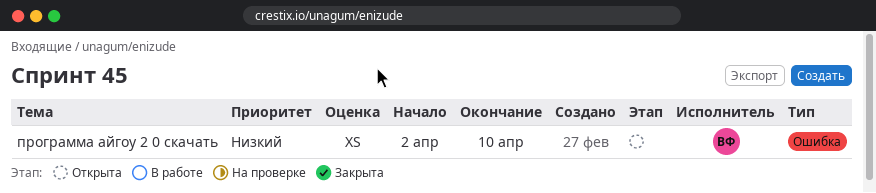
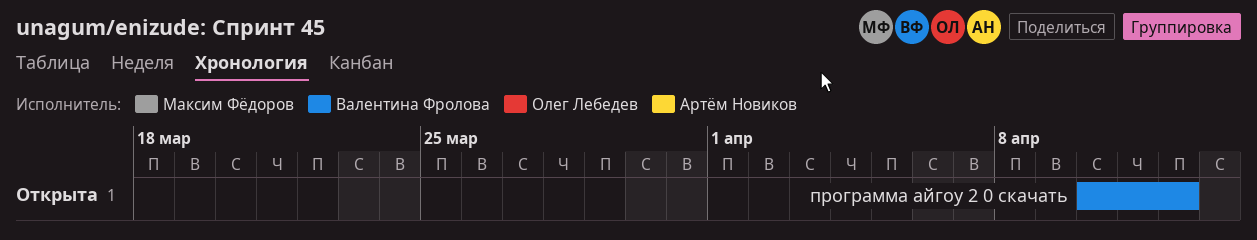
программа айгоу 2 0 скачать, start: Apr 2 -> Apr 10
программа айгоу 2 0 скачать, due: Apr 10 -> Apr 12

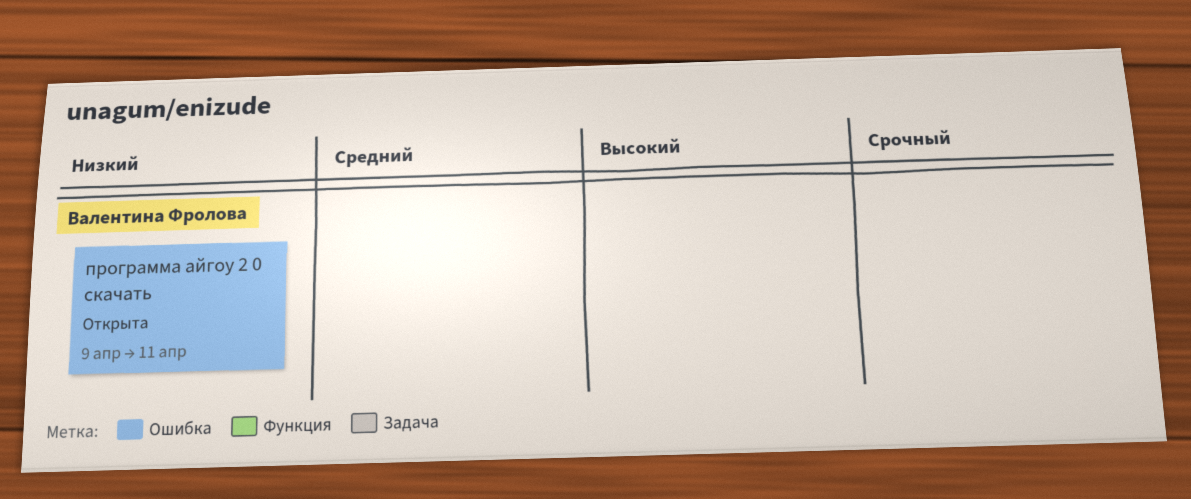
программа айгоу 2 0 скачать, start: Apr 10 -> Apr 9
программа айгоу 2 0 скачать, due: Apr 12 -> Apr 11

